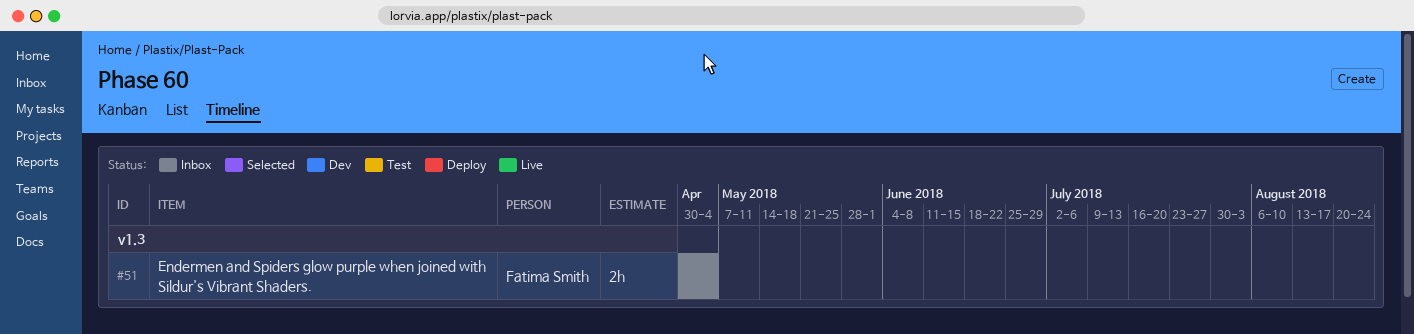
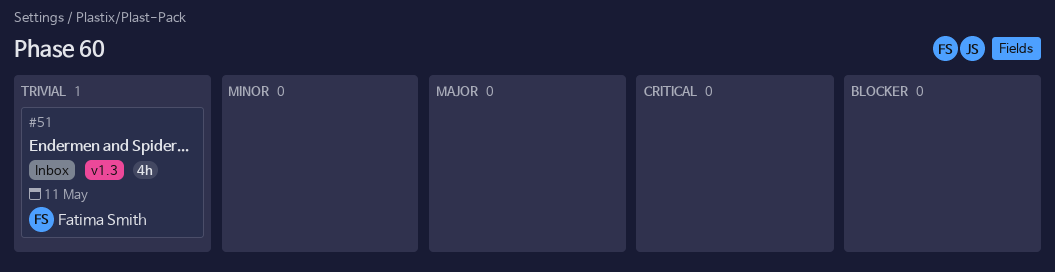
#51, estimate: 2h -> 4h
#51, due: May 4 -> May 11

